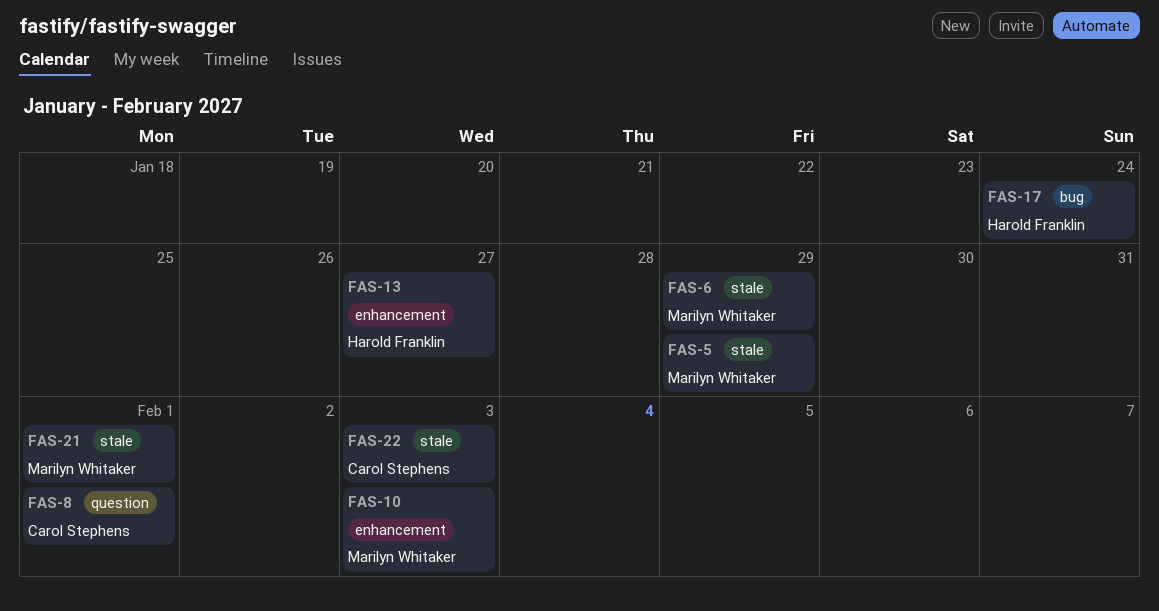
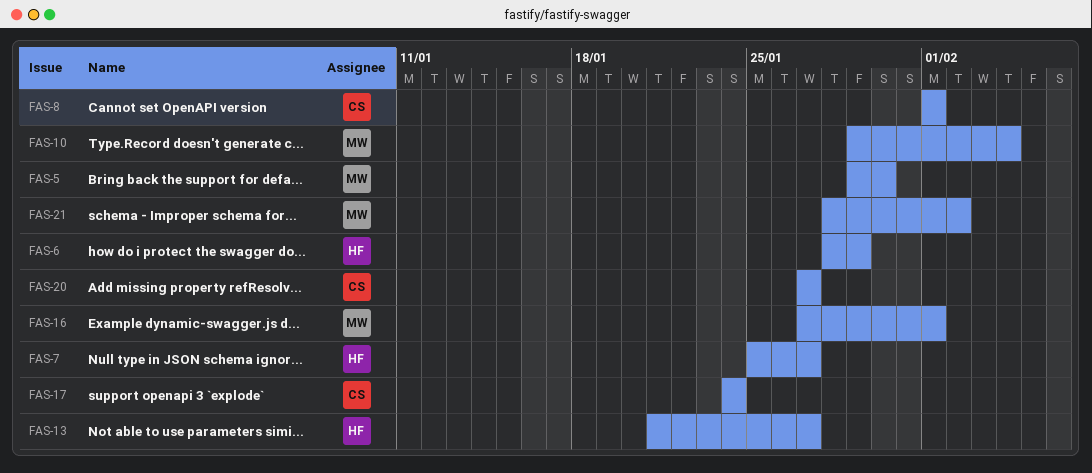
FAS-5, due: Jan 29 -> Jan 30
FAS-6, owner: Marilyn Whitaker -> Harold Franklin
FAS-7: none -> present
FAS-10, due: Feb 3 -> Feb 4
FAS-16: none -> present
FAS-17, owner: Harold Franklin -> Carol Stephens
FAS-20: none -> present
FAS-21, due: Feb 1 -> Feb 2
FAS-22: present -> none

